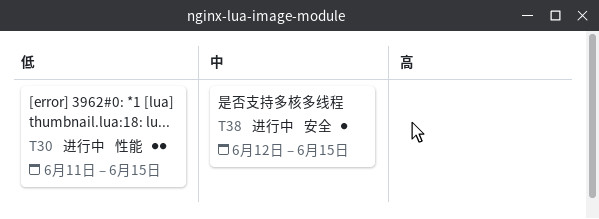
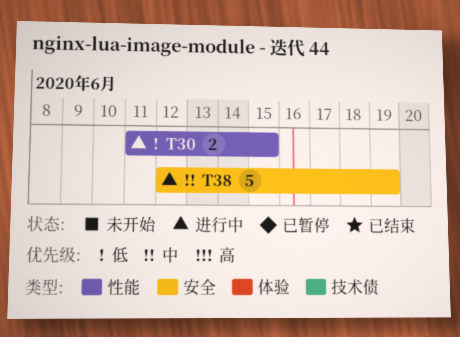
T38, estimate: 1 -> 5
T38, due: Jun 15 -> Jun 19

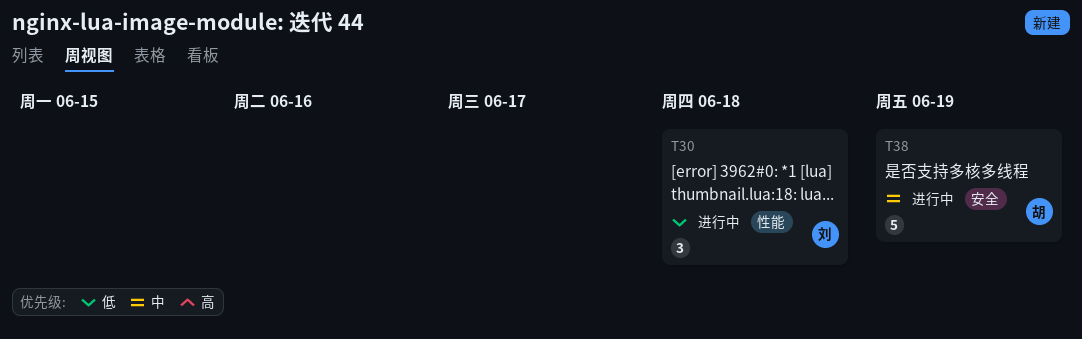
T30, estimate: 2 -> 3
T30, due: Jun 15 -> Jun 18

